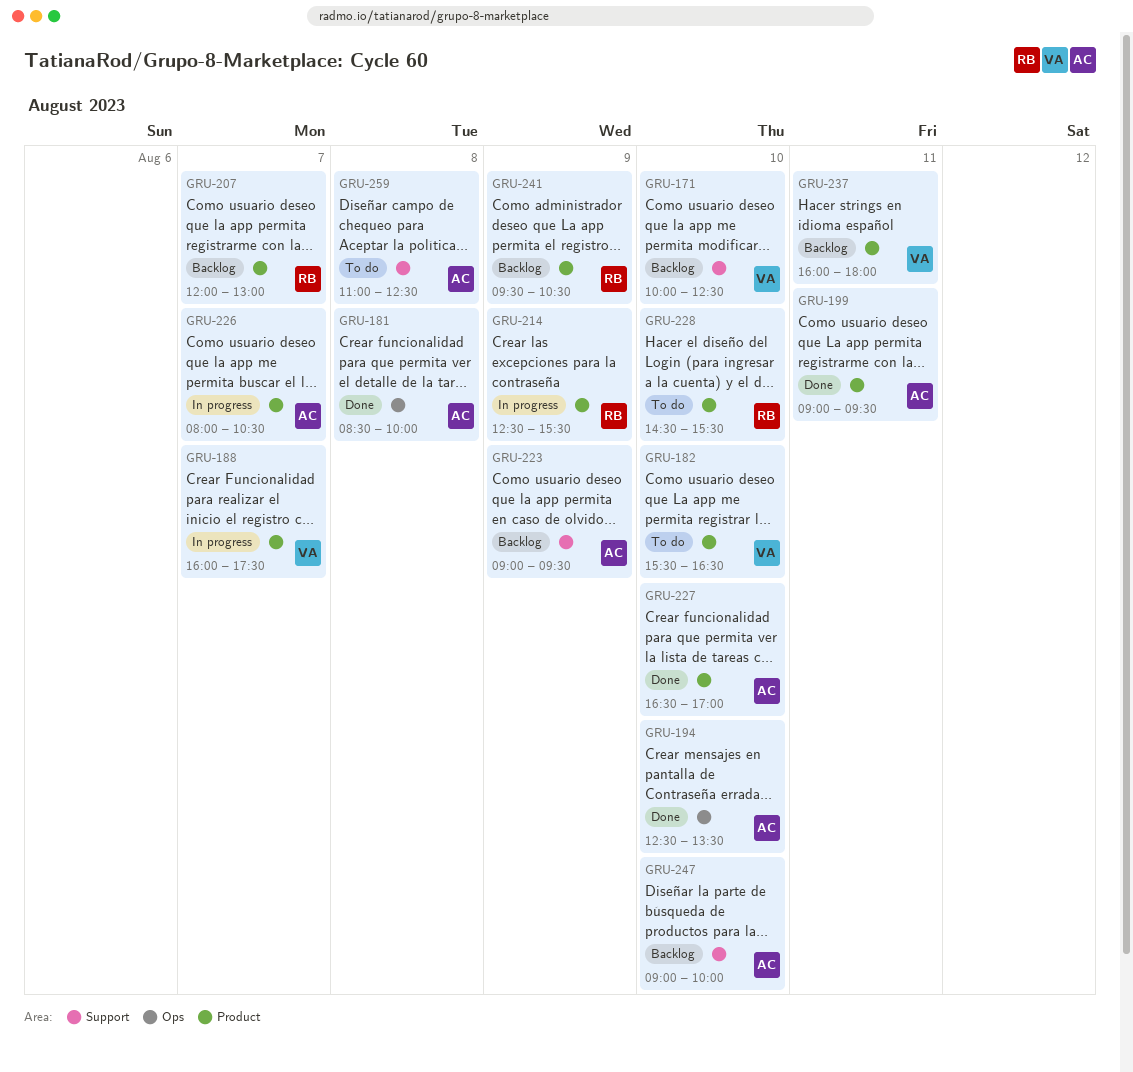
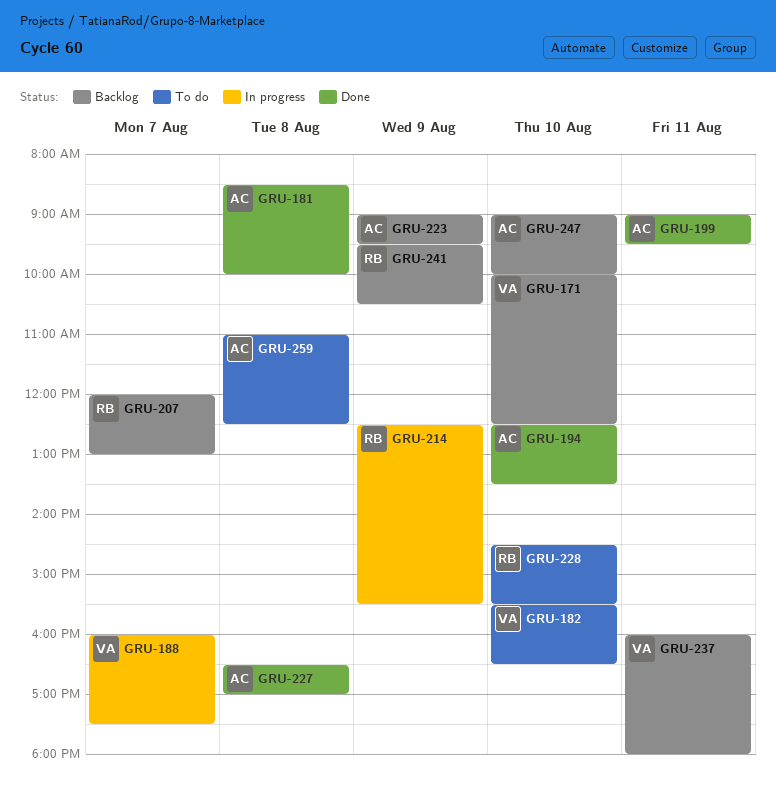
GRU-226: present -> none
GRU-227, day: Aug 10 -> Aug 8

